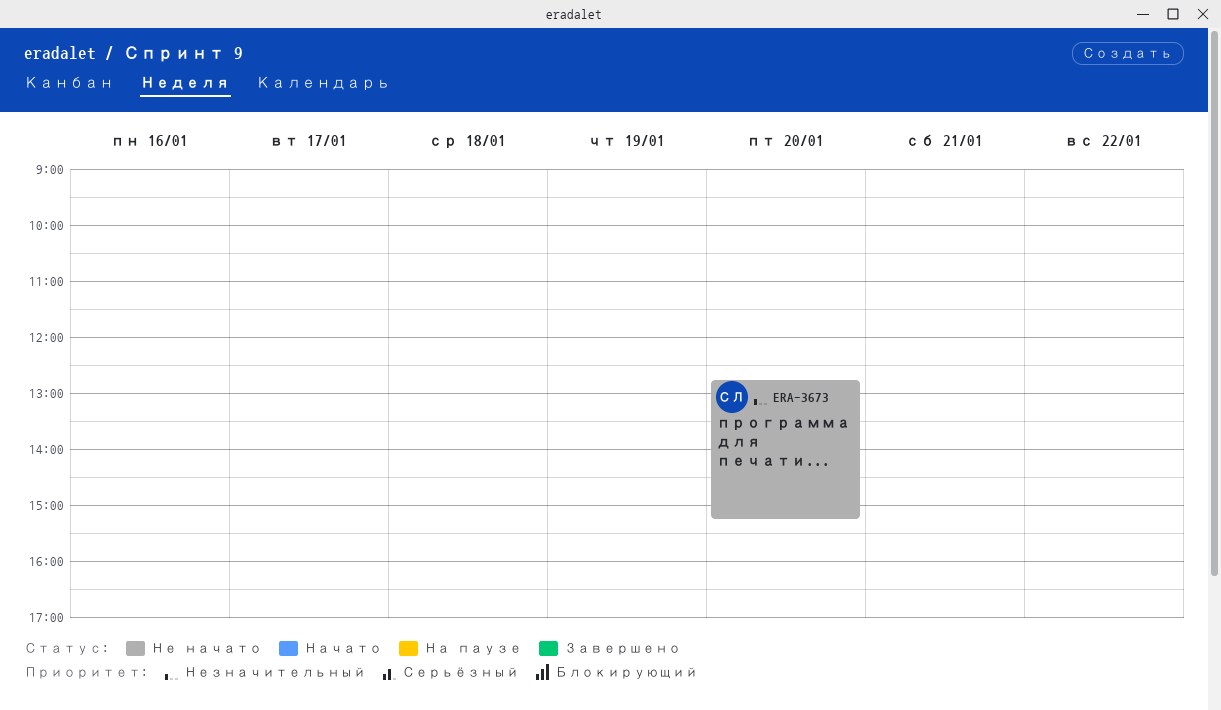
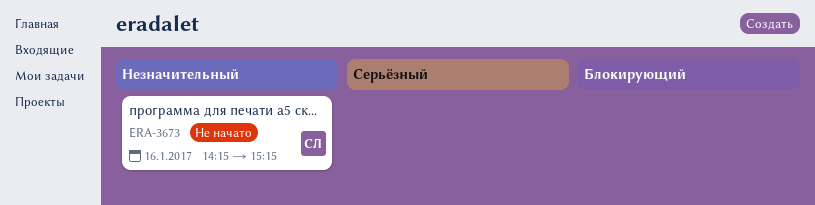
ERA-3673, day: Jan 20 -> Jan 16
ERA-3673, begins: 12:45 -> 14:15

